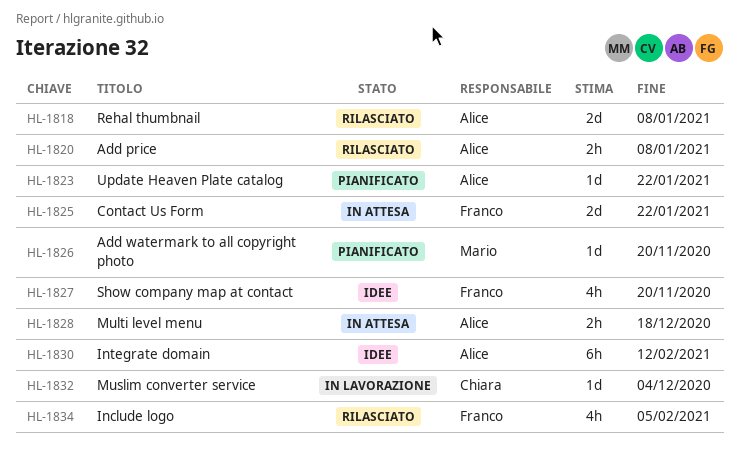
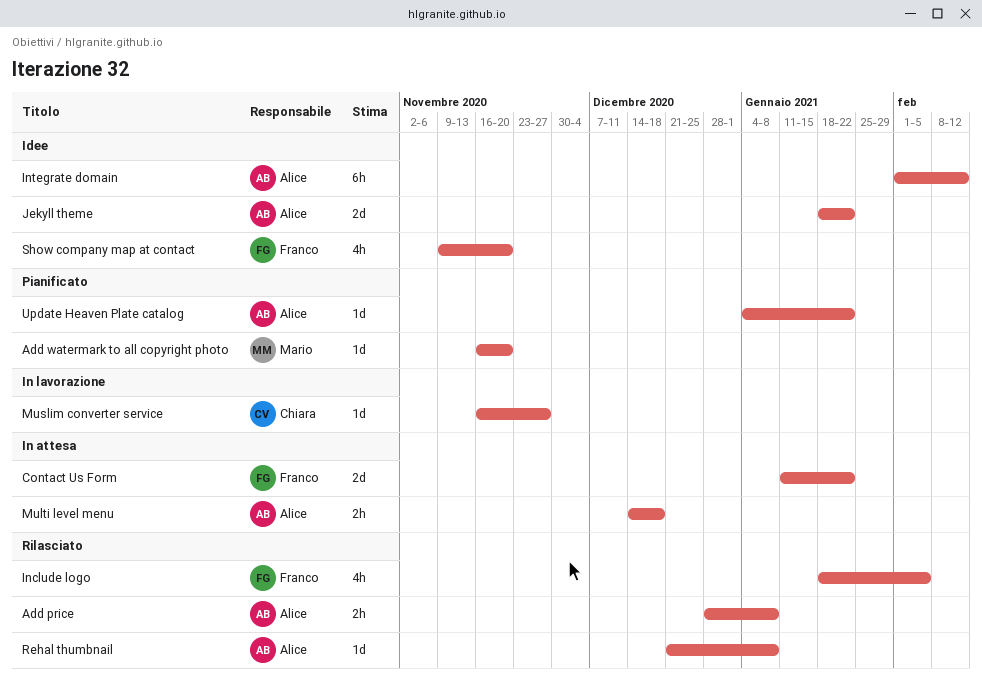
Jekyll theme: none -> present
Muslim converter service, due: Dec 4 -> Nov 27
Rehal thumbnail, estimate: 2d -> 1d

